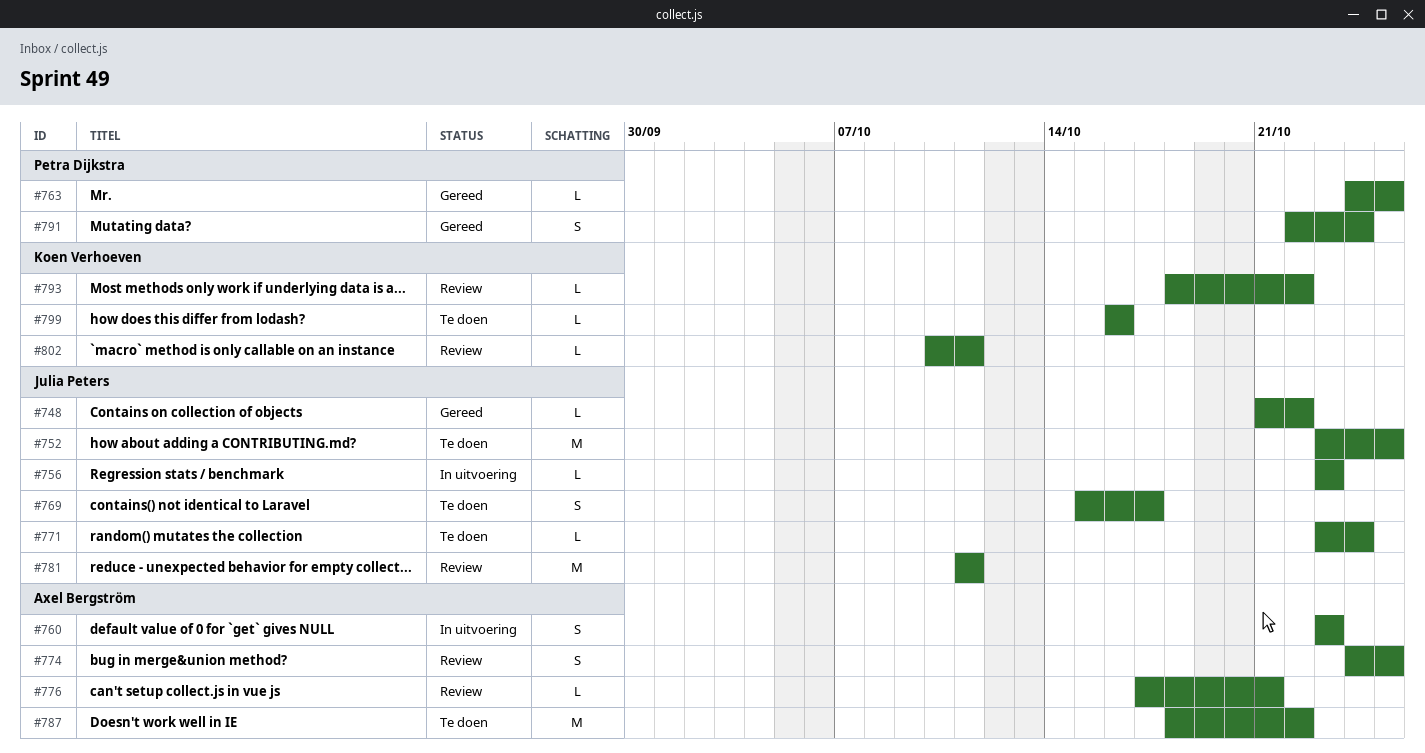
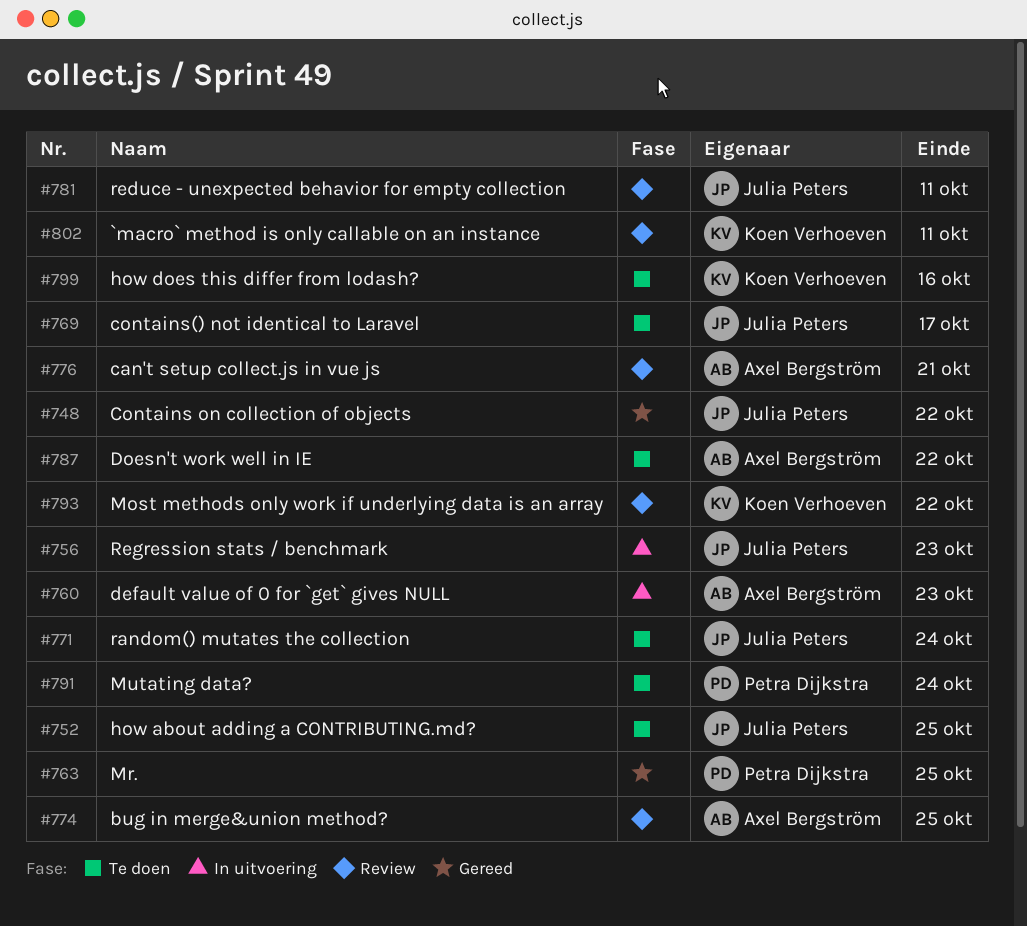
#791, status: Gereed -> Te doen

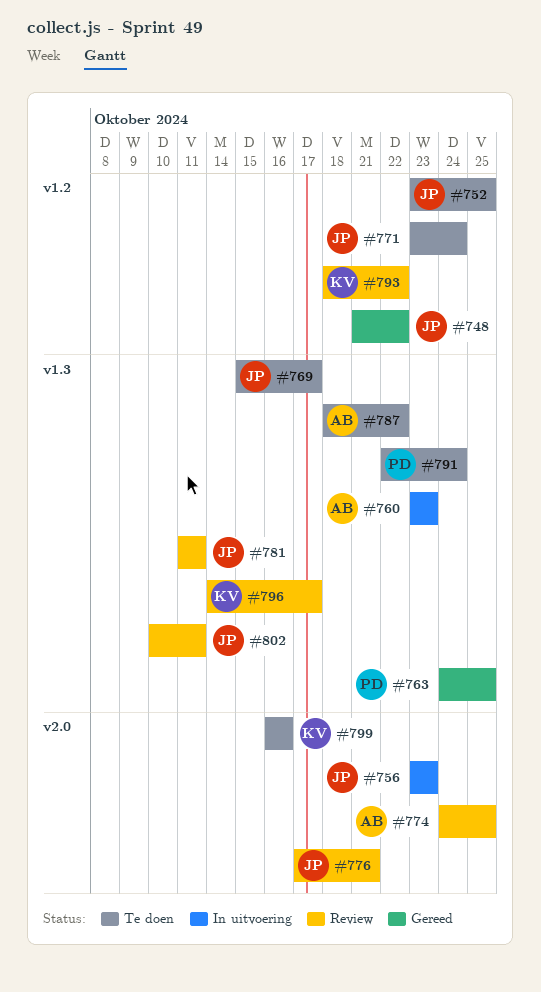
#776, owner: Axel Bergström -> Julia Peters
#796: none -> present
#802, owner: Koen Verhoeven -> Julia Peters

